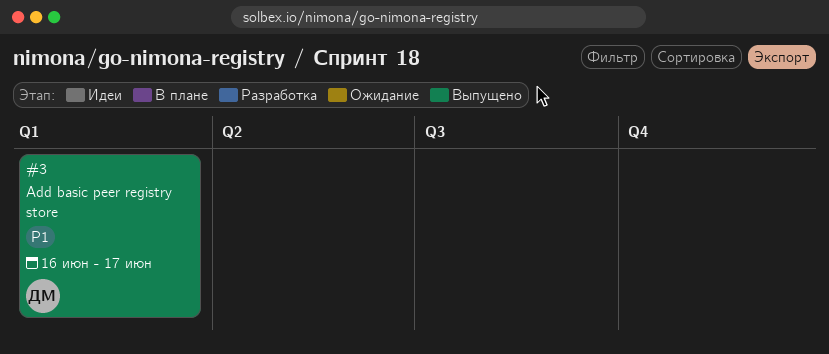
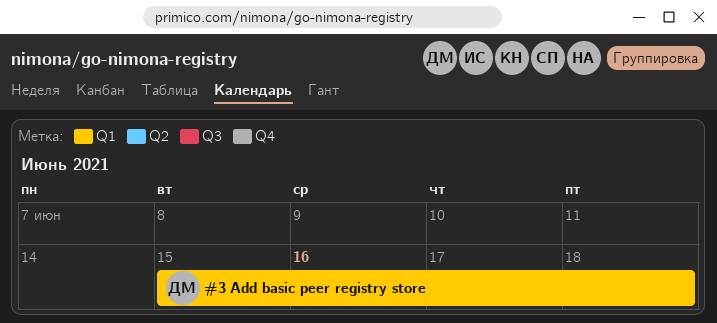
#3, start: Jun 16 -> Jun 15
#3, due: Jun 17 -> Jun 18

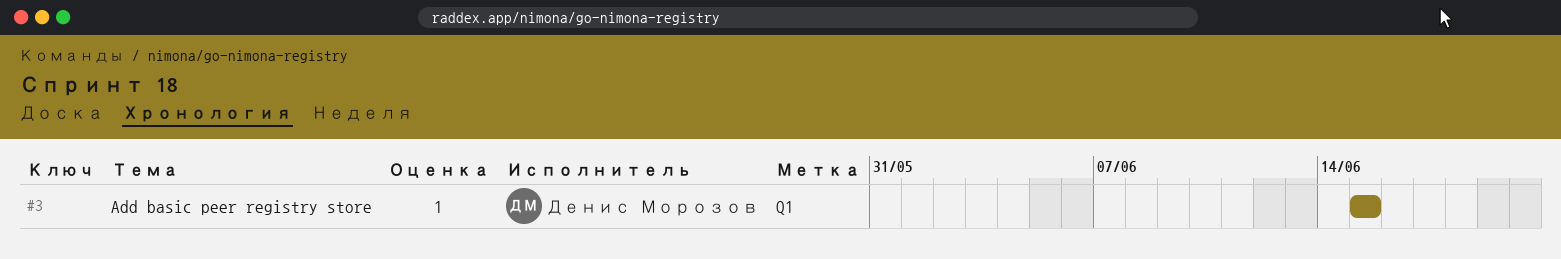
#3, due: Jun 18 -> Jun 15

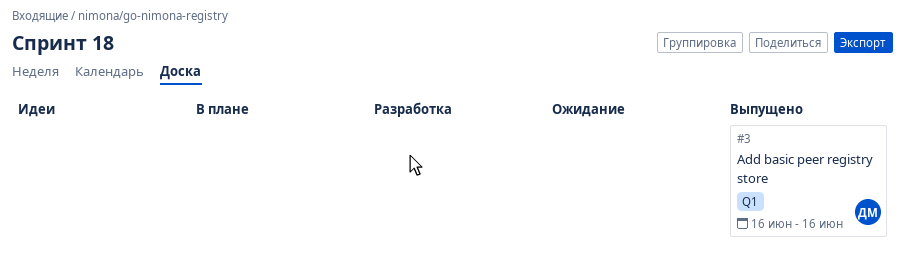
#3, start: Jun 15 -> Jun 16
#3, due: Jun 15 -> Jun 16

